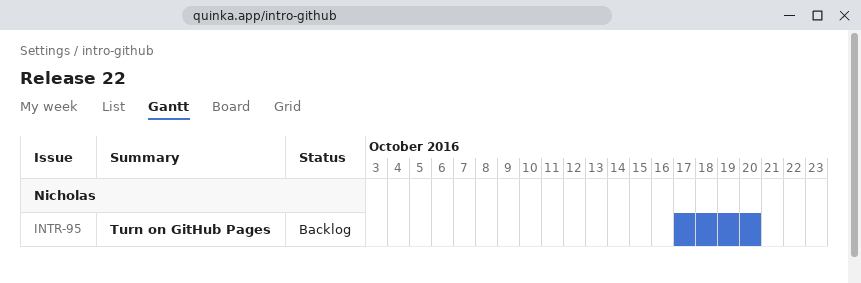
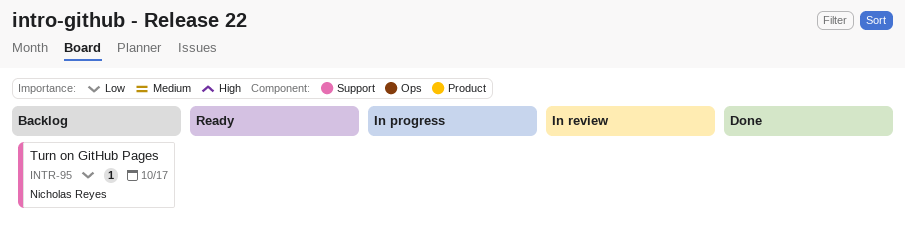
INTR-95, due: Oct 20 -> Oct 17

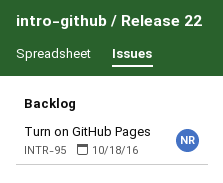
INTR-95, due: Oct 17 -> Oct 18

